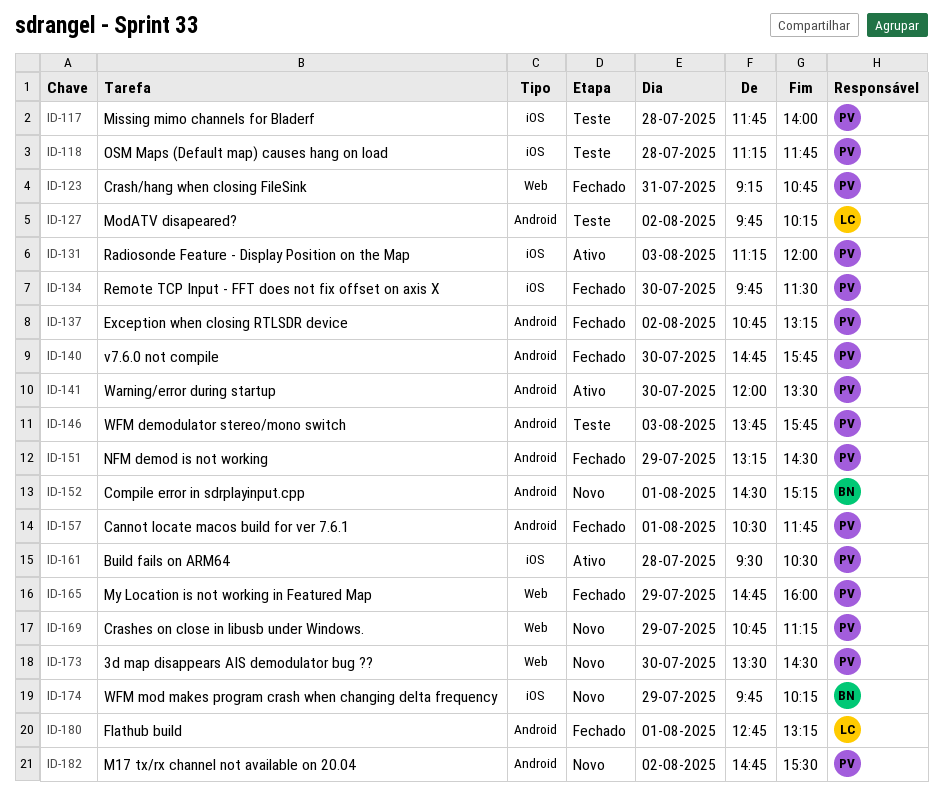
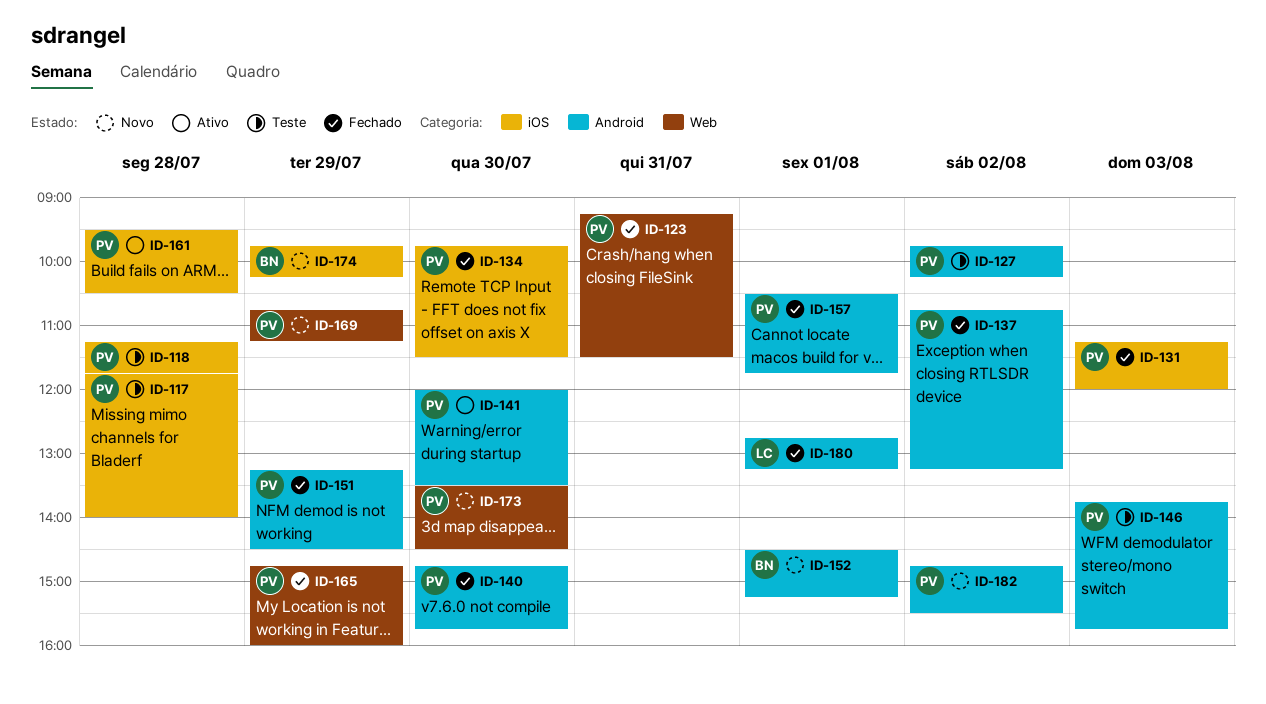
ID-123, ends: 10:45 -> 11:30
ID-127, owner: LC -> PV
ID-131, status: Ativo -> Fechado

